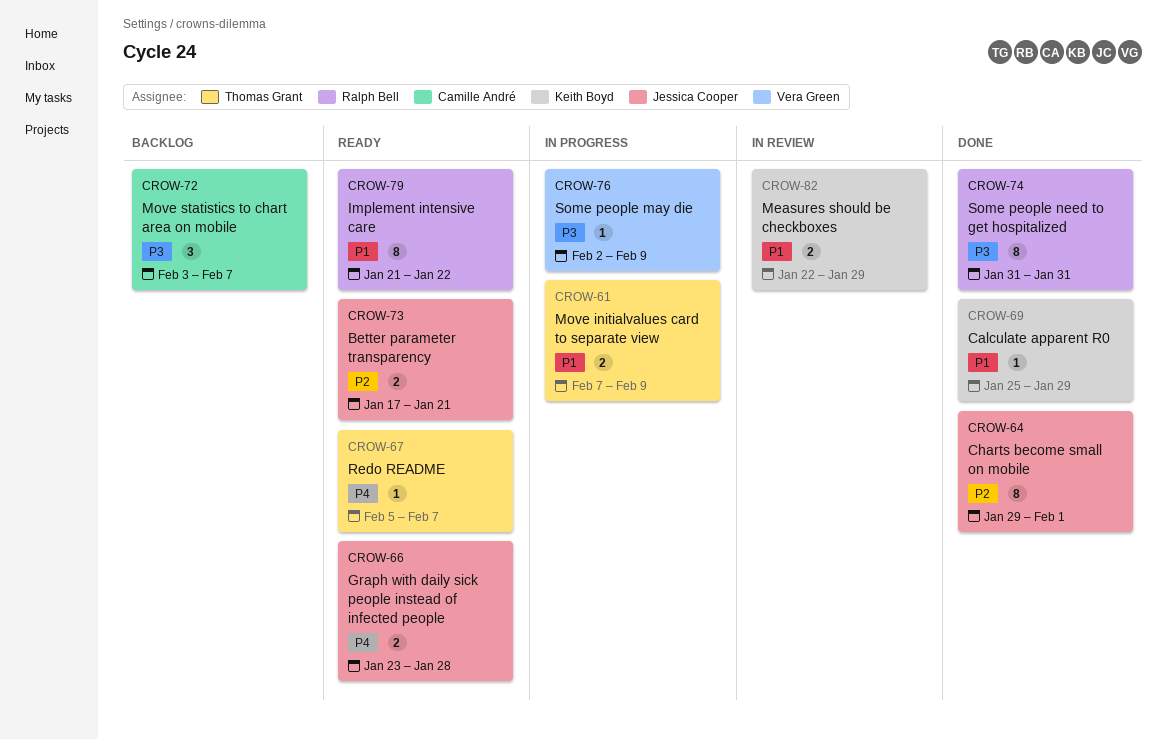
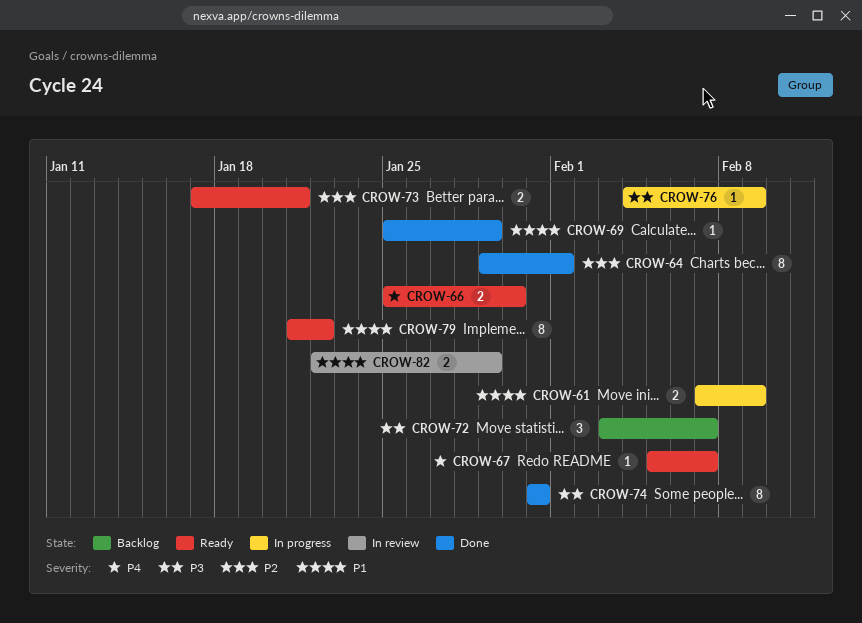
CROW-66, start: Jan 23 -> Jan 25
CROW-66, due: Jan 28 -> Jan 30
CROW-76, start: Feb 2 -> Feb 4

